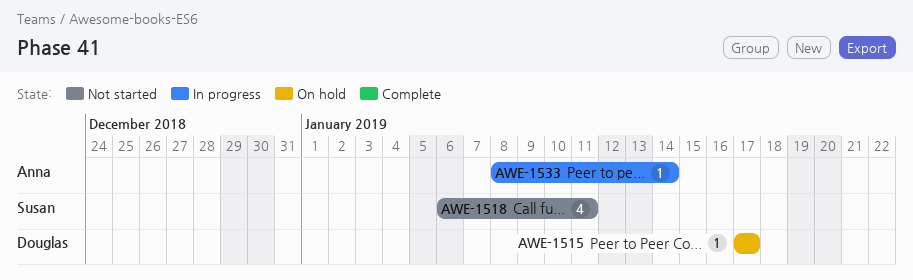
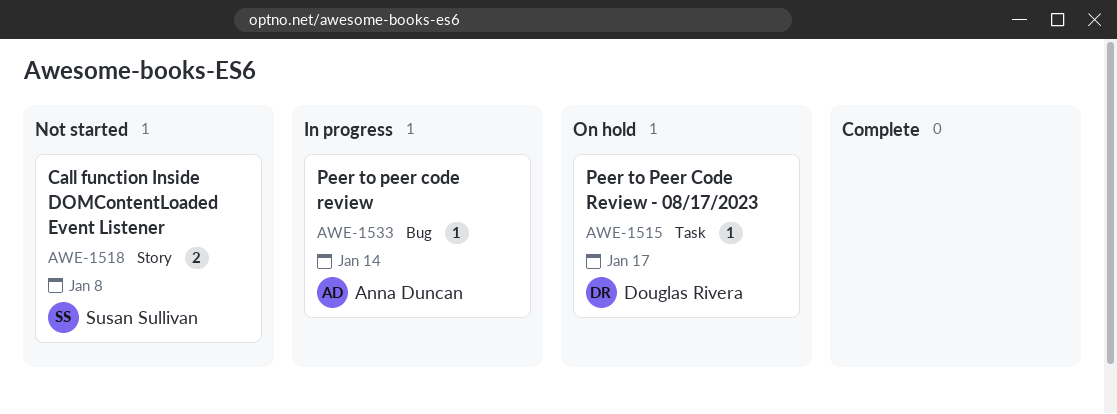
AWE-1518, estimate: 4 -> 2
AWE-1518, due: Jan 11 -> Jan 8

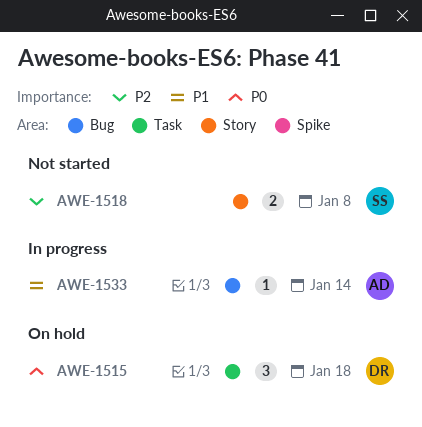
AWE-1515, estimate: 1 -> 3
AWE-1515, due: Jan 17 -> Jan 18

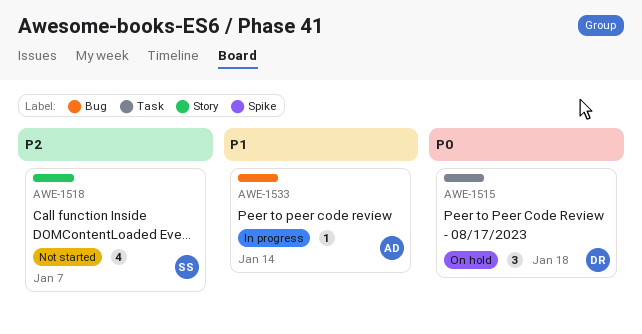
AWE-1518, estimate: 2 -> 4
AWE-1518, due: Jan 8 -> Jan 7

